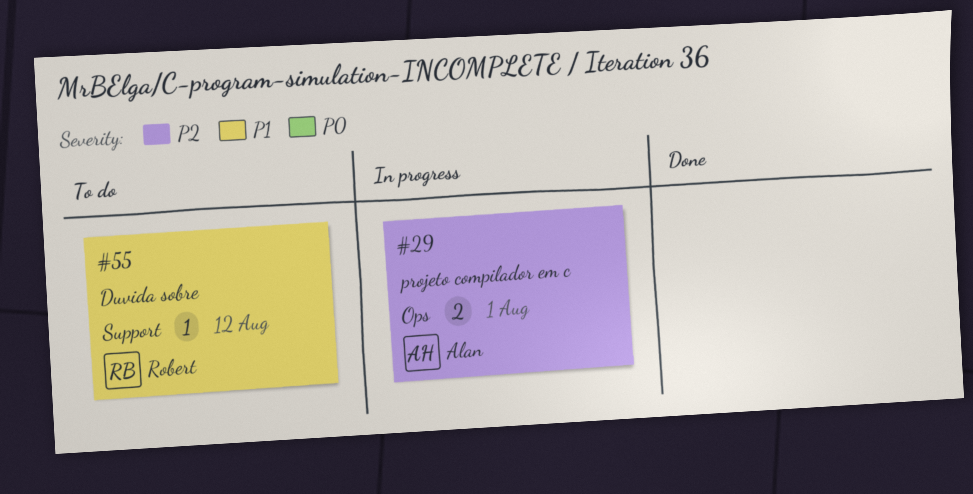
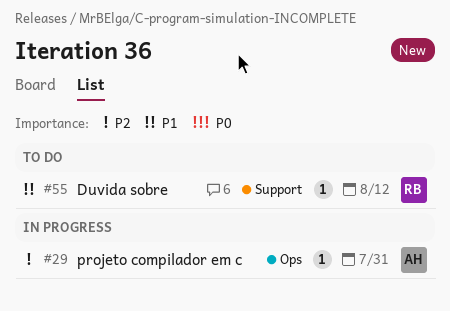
#29, estimate: 2 -> 1
#29, due: Aug 1 -> Jul 31

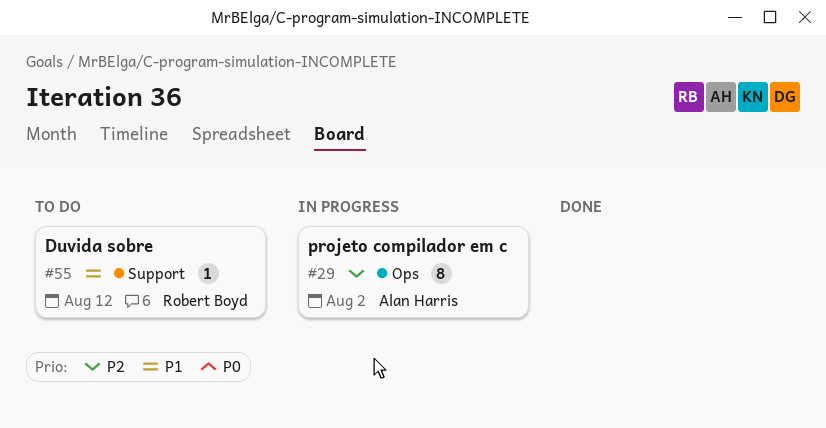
#29, estimate: 1 -> 8
#29, due: Jul 31 -> Aug 2

